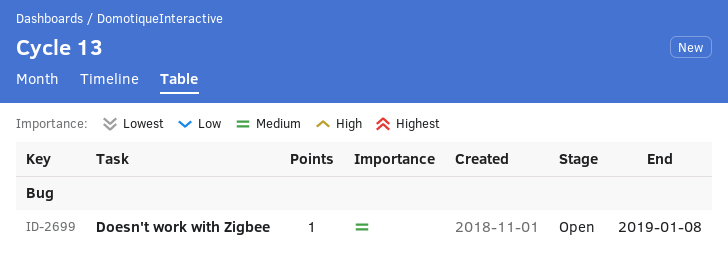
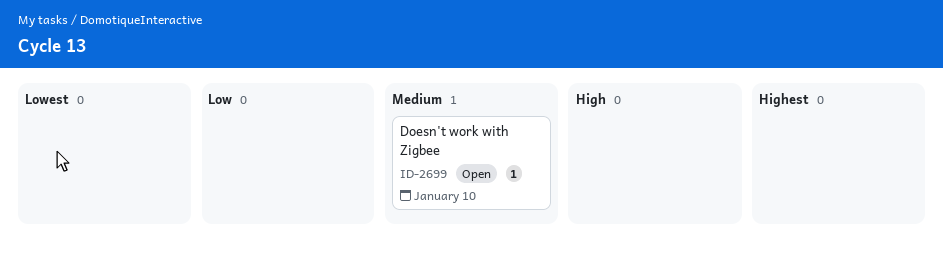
ID-2699, due: Jan 8 -> Jan 10

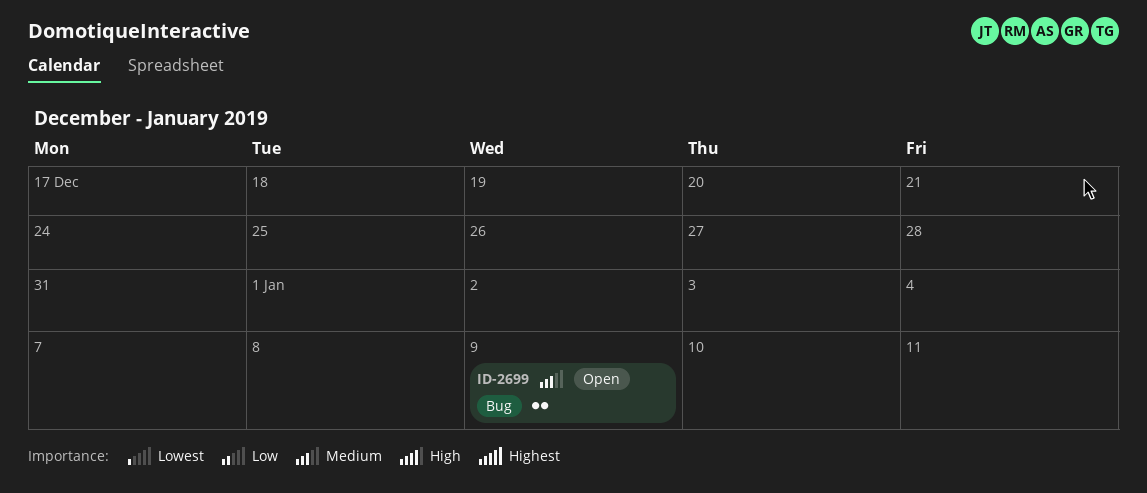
ID-2699, estimate: 1 -> 2
ID-2699, due: Jan 10 -> Jan 9

